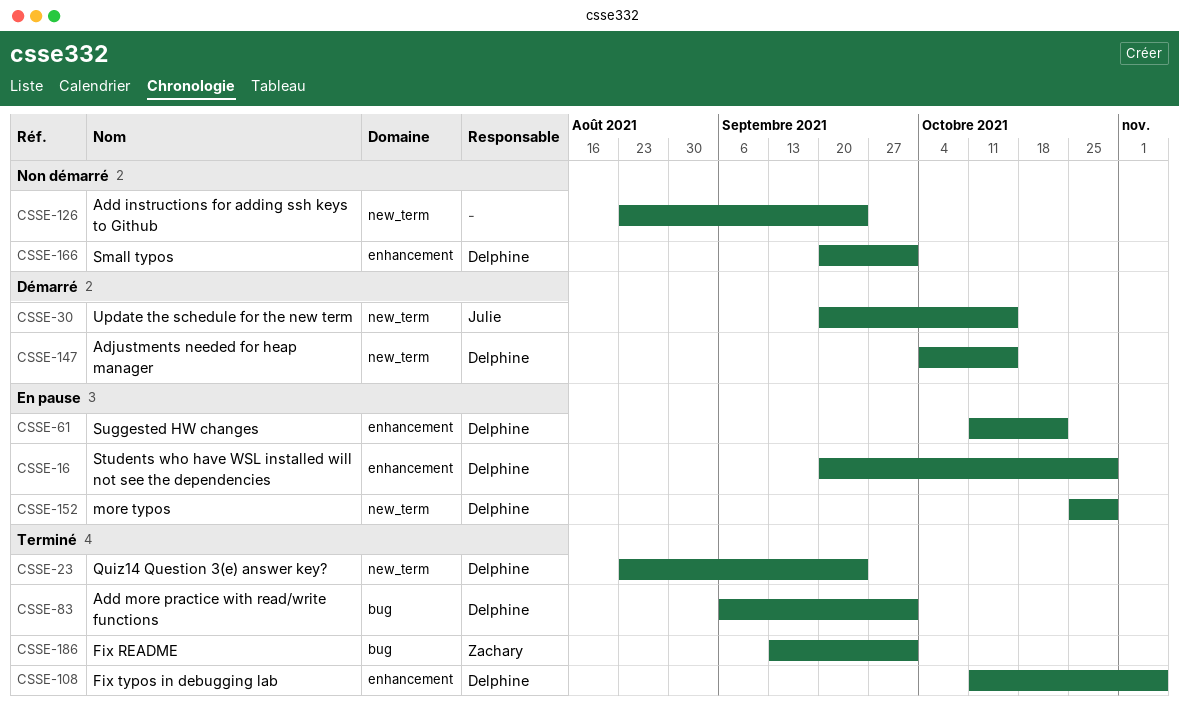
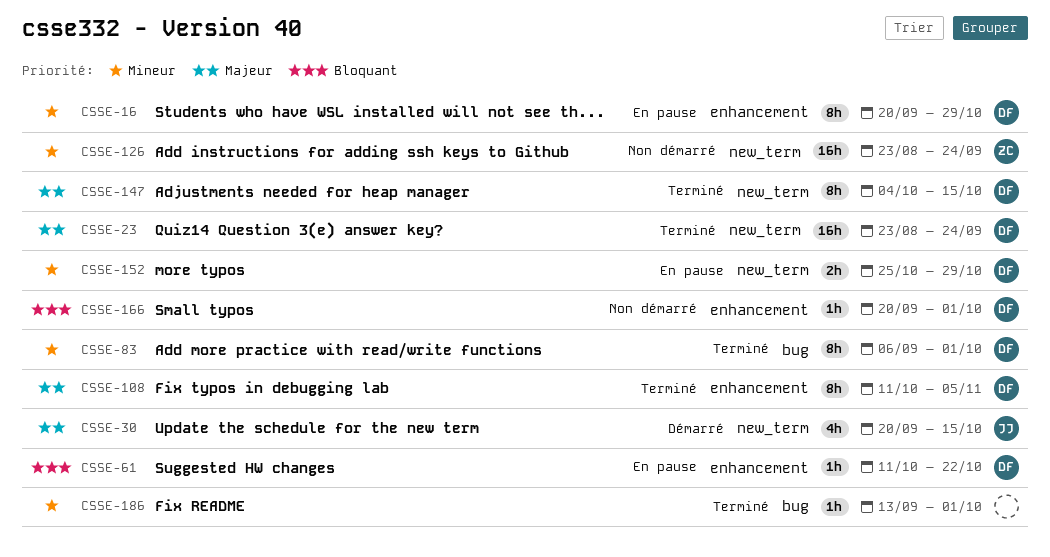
CSSE-126, owner: none -> Zachary
CSSE-147, status: Démarré -> Terminé
CSSE-186, owner: Zachary -> none

